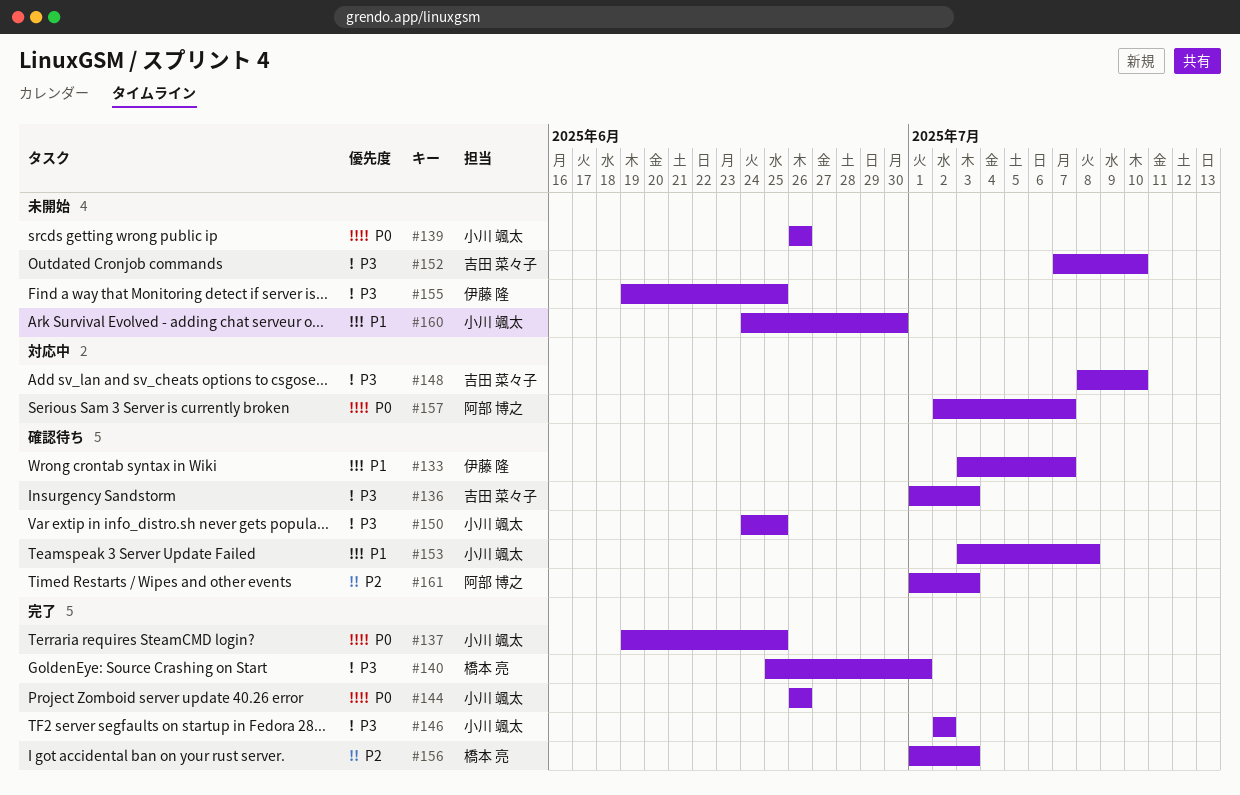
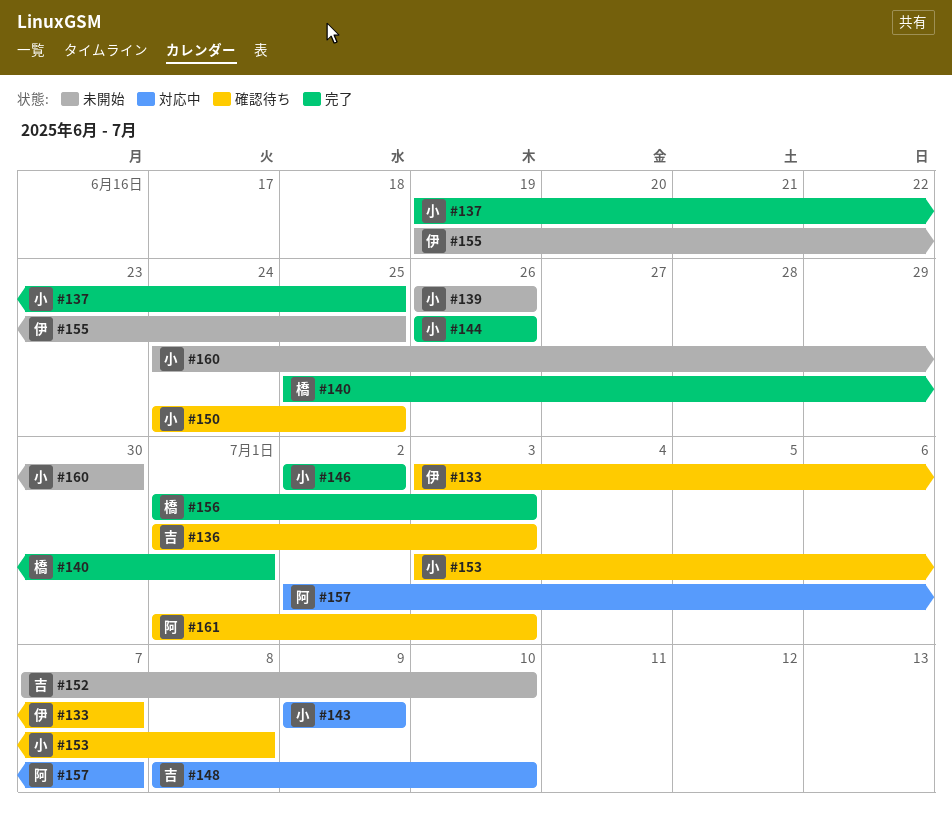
#143: none -> present

